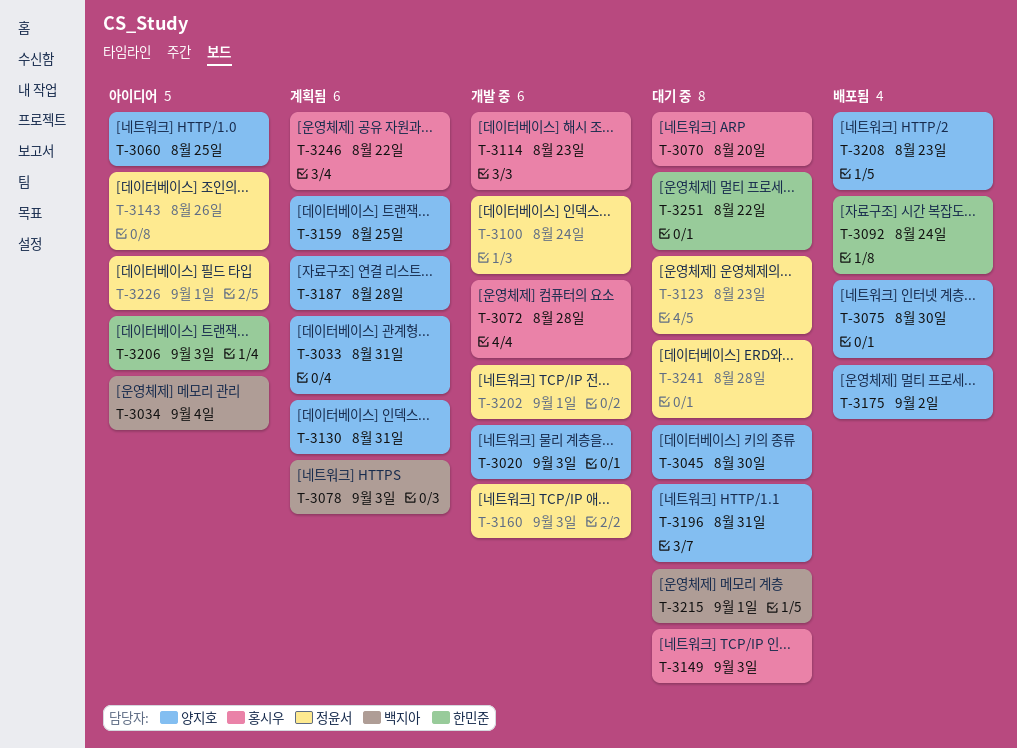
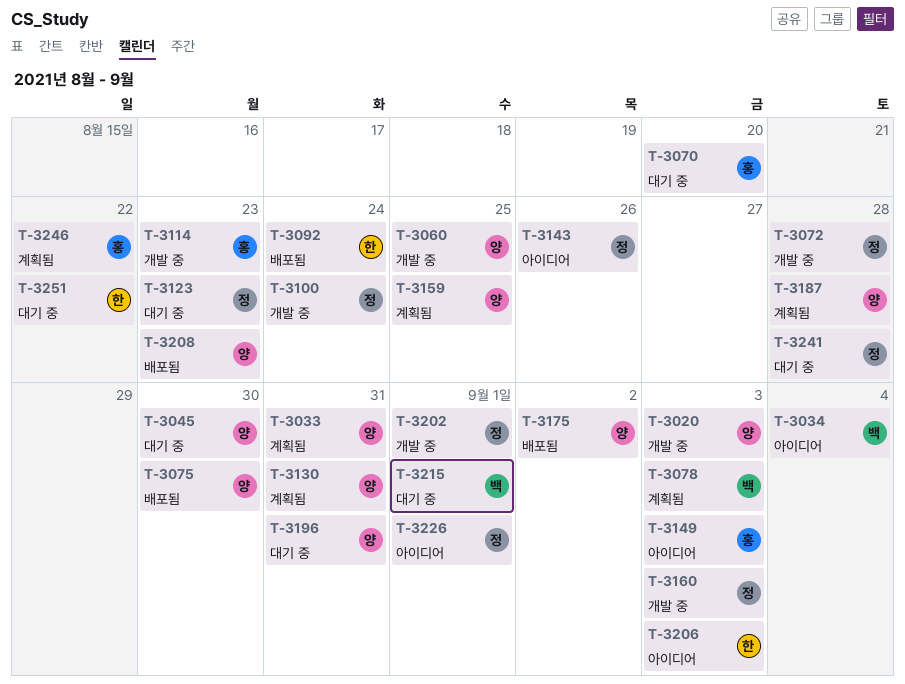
T-3060, status: 아이디어 -> 개발 중
T-3072, owner: 홍시우 -> 정윤서
T-3149, status: 대기 중 -> 아이디어

